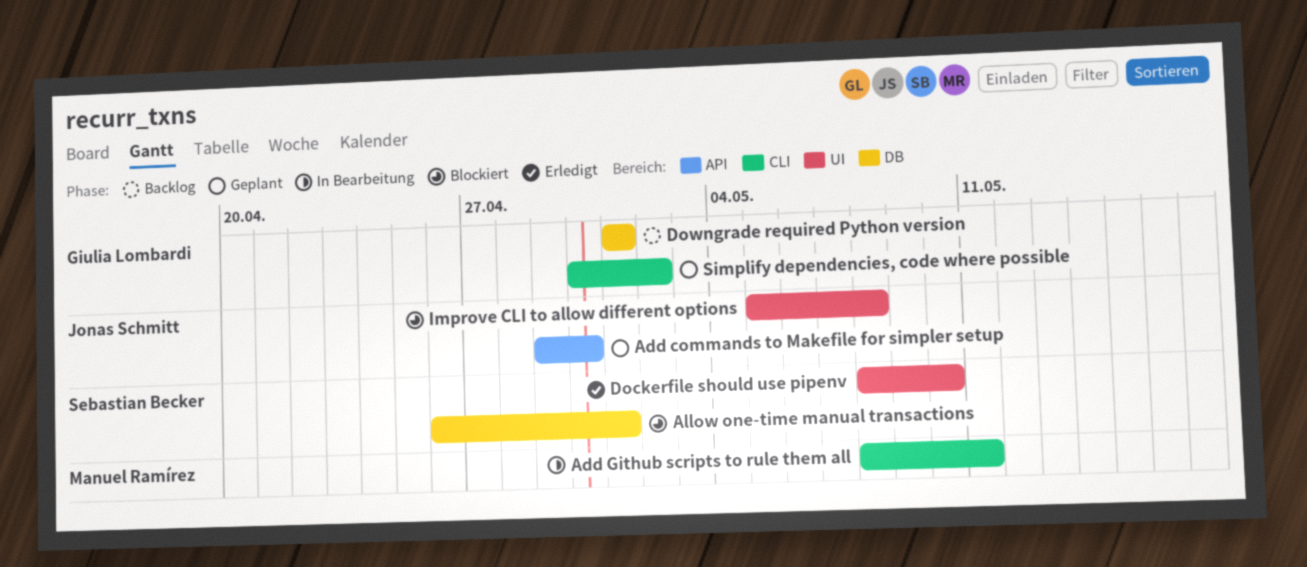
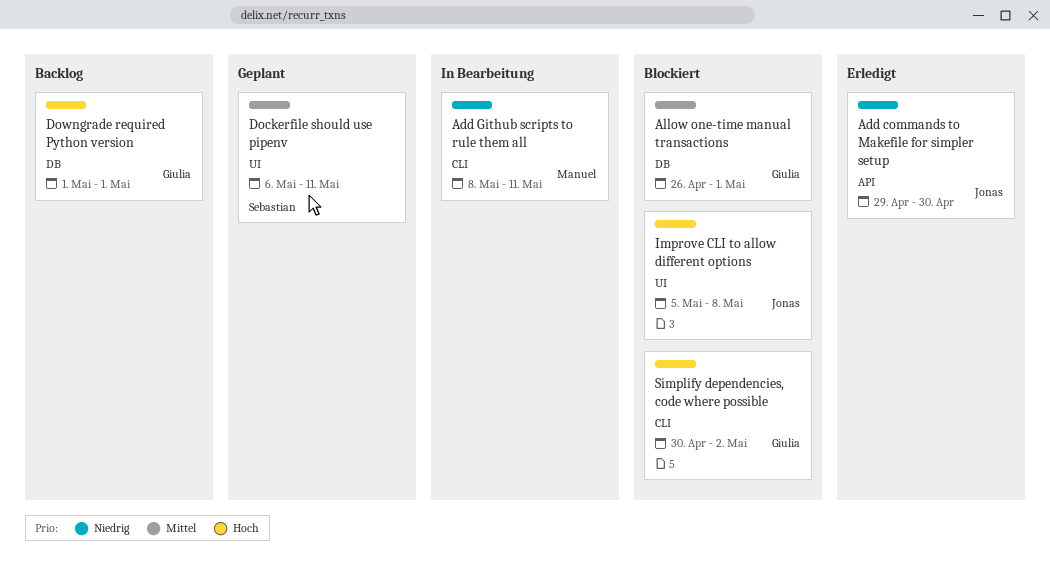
Add commands to Makefile for simpler setup, status: Geplant -> Erledigt
Allow one-time manual transactions, owner: Sebastian Becker -> Giulia Lombardi
Dockerfile should use pipenv, status: Erledigt -> Geplant
Dockerfile should use pipenv, start: May 8 -> May 6
Dockerfile should use pipenv, due: May 10 -> May 11
Simplify dependencies, code where possible, status: Geplant -> Blockiert

